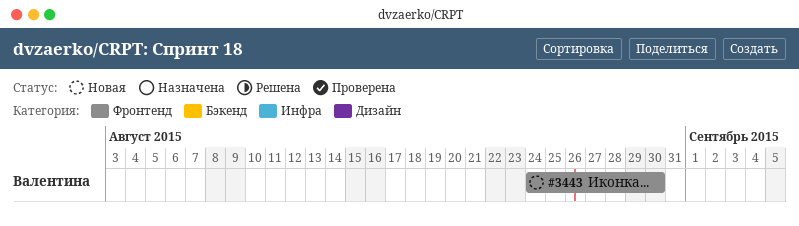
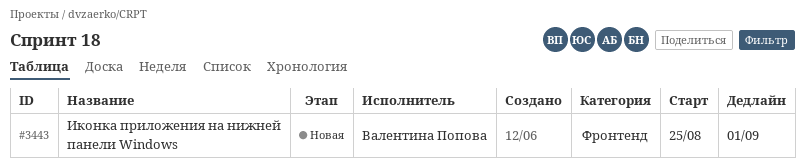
#3443, start: Aug 24 -> Aug 25
#3443, due: Aug 30 -> Sep 1

